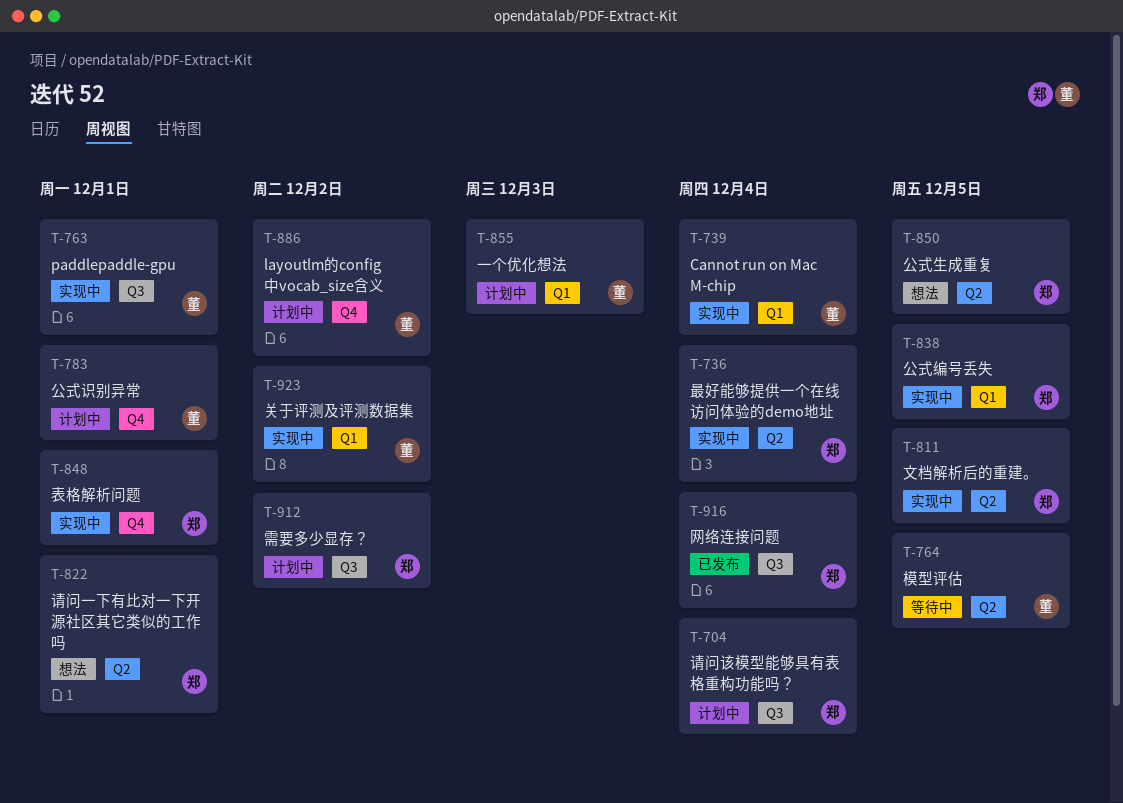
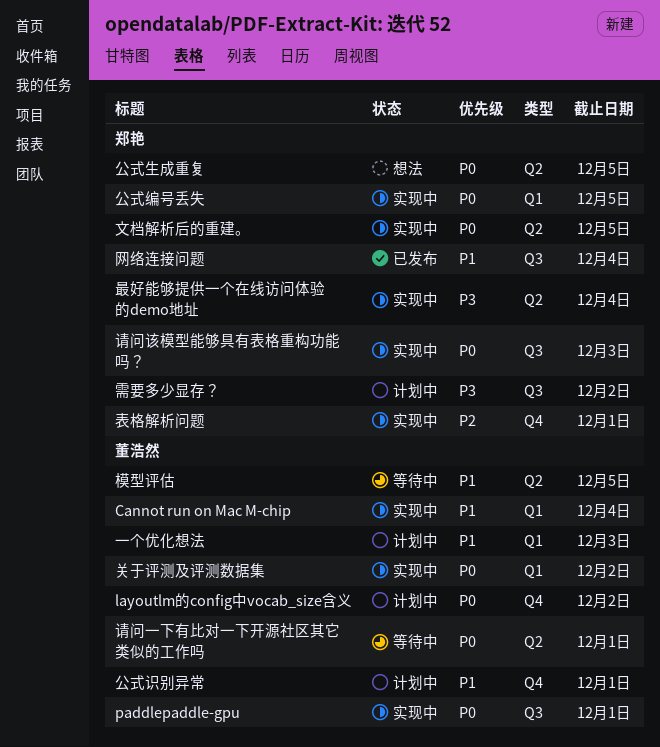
请问一下有比对一下开源社区其它类似的工作吗, status: 想法 -> 等待中
请问一下有比对一下开源社区其它类似的工作吗, owner: 郑艳 -> 董浩然
请问该模型能够具有表格重构功能吗？, status: 计划中 -> 实现中
请问该模型能够具有表格重构功能吗？, due: Dec 4 -> Dec 3

